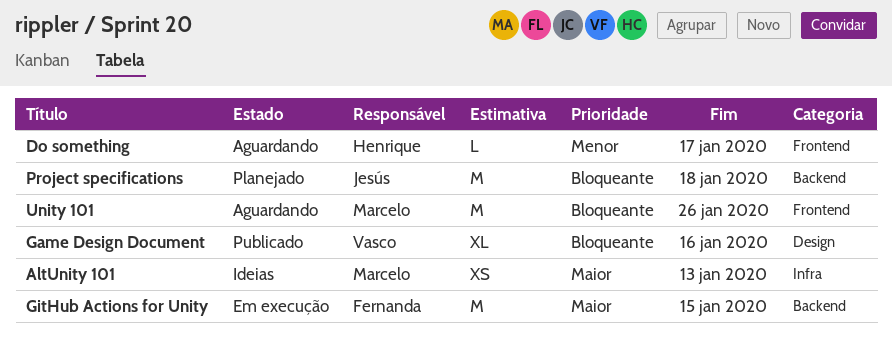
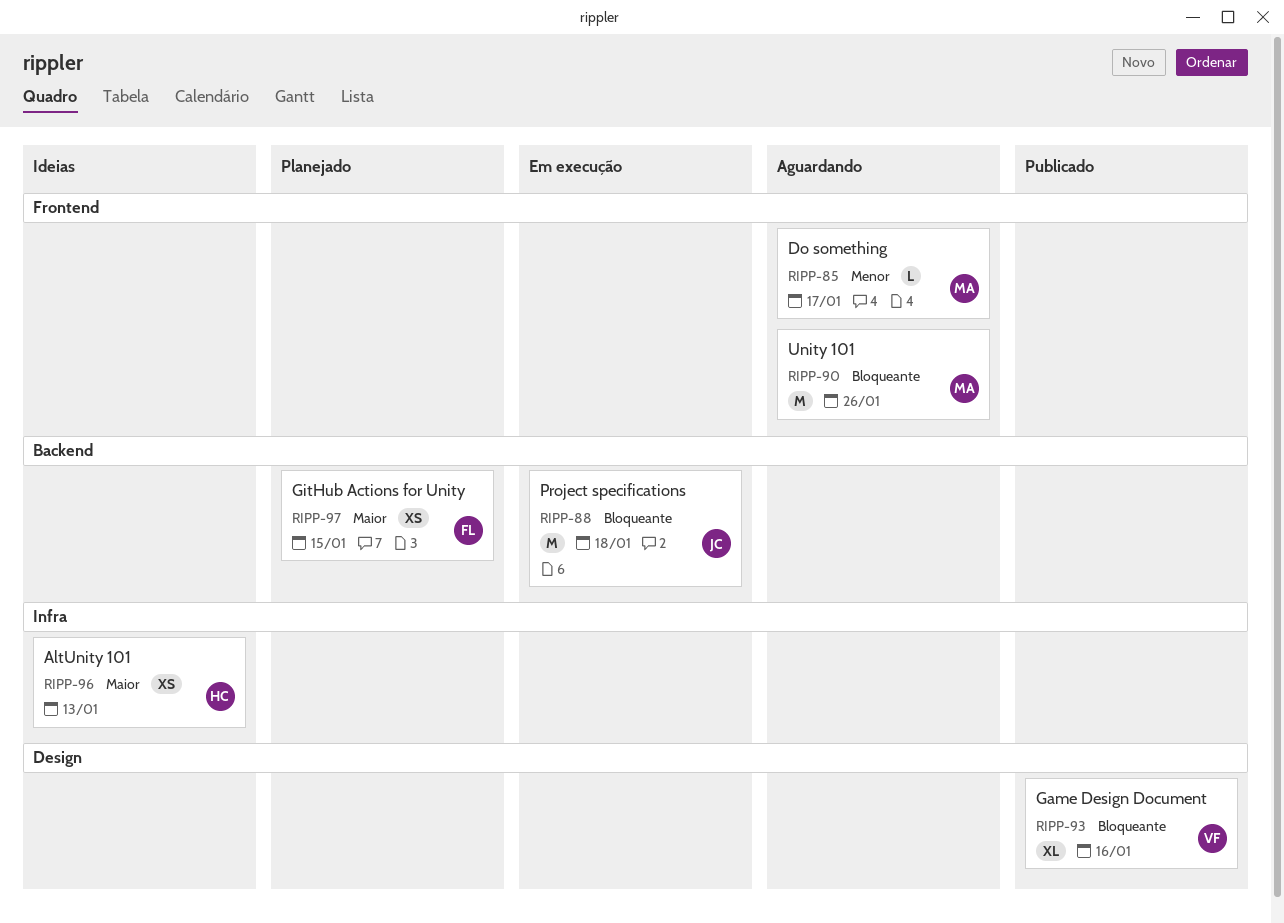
AltUnity 101, owner: Marcelo -> Henrique
Do something, owner: Henrique -> Marcelo
GitHub Actions for Unity, status: Em execução -> Planejado
GitHub Actions for Unity, estimate: M -> XS
Project specifications, status: Planejado -> Em execução

